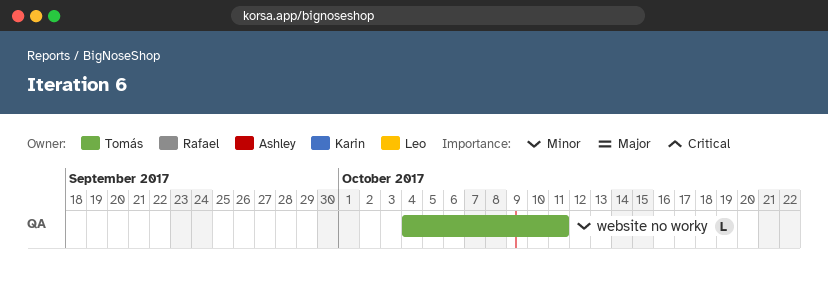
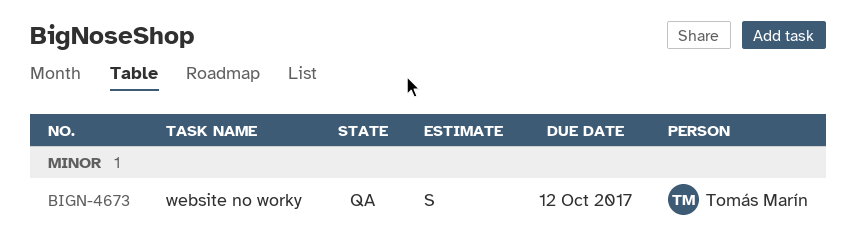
website no worky, estimate: L -> S
website no worky, due: Oct 11 -> Oct 12

